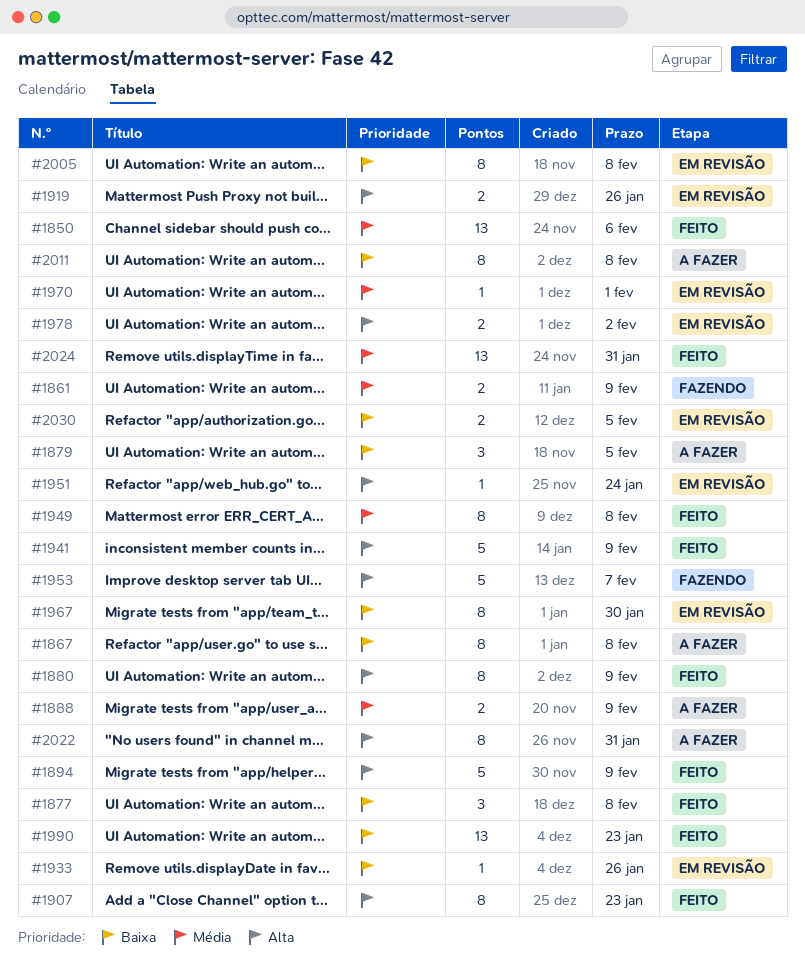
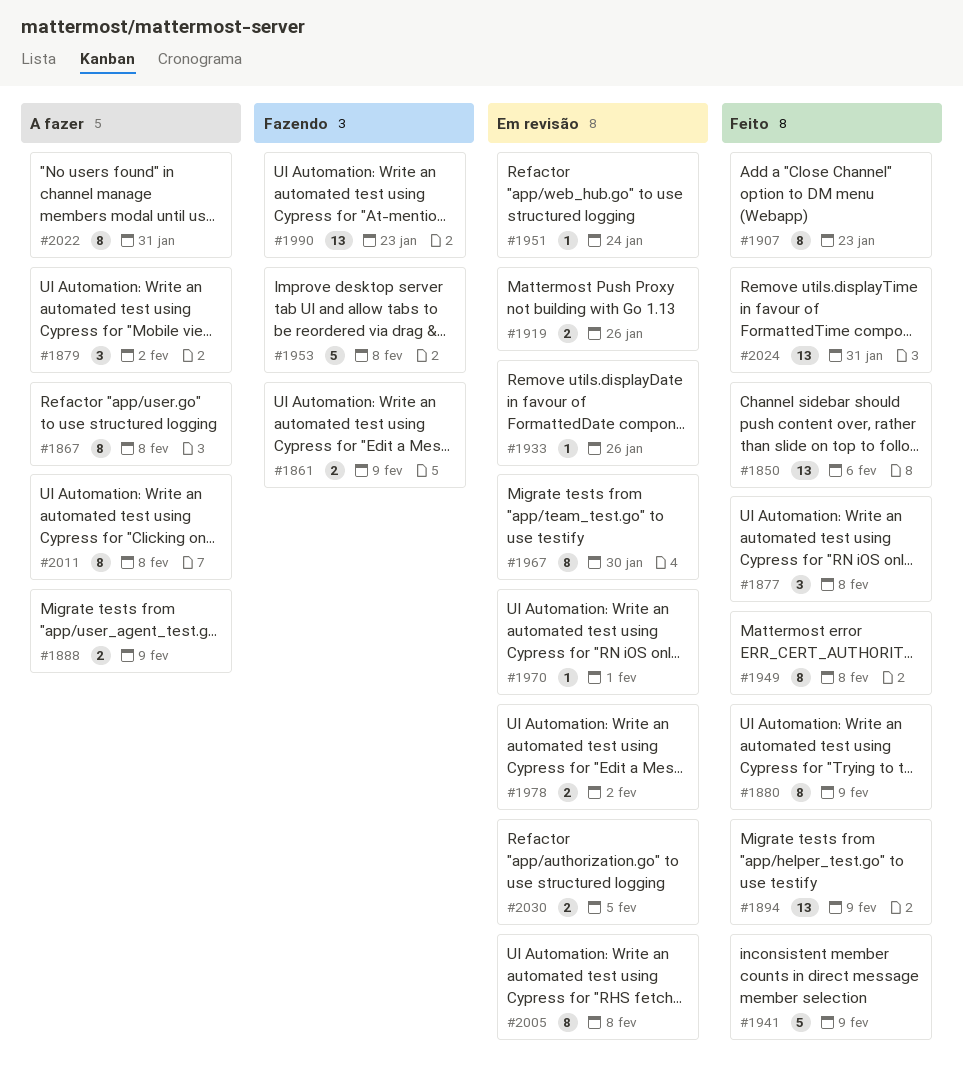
#1879, due: Feb 5 -> Feb 2
#1894, estimate: 5 -> 13
#1953, due: Feb 7 -> Feb 8
#1990, status: Feito -> Fazendo

